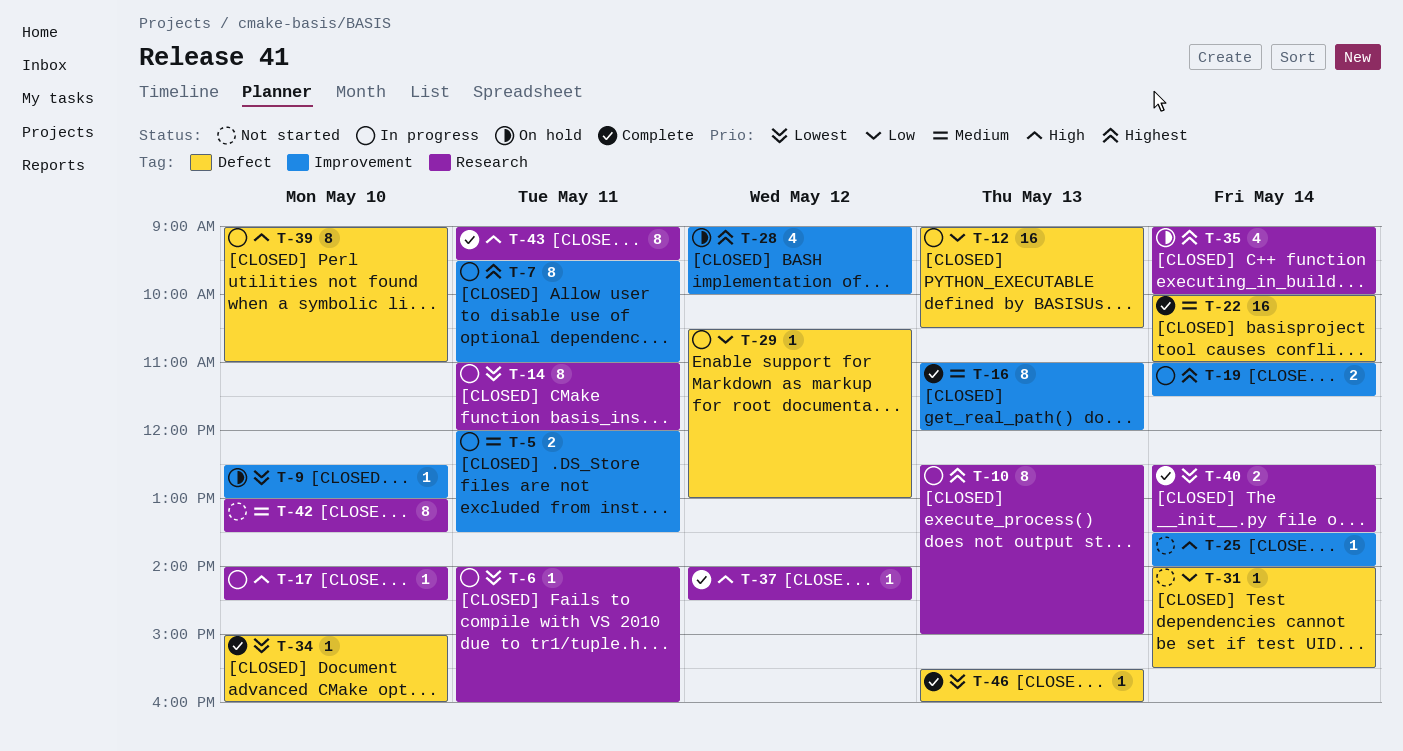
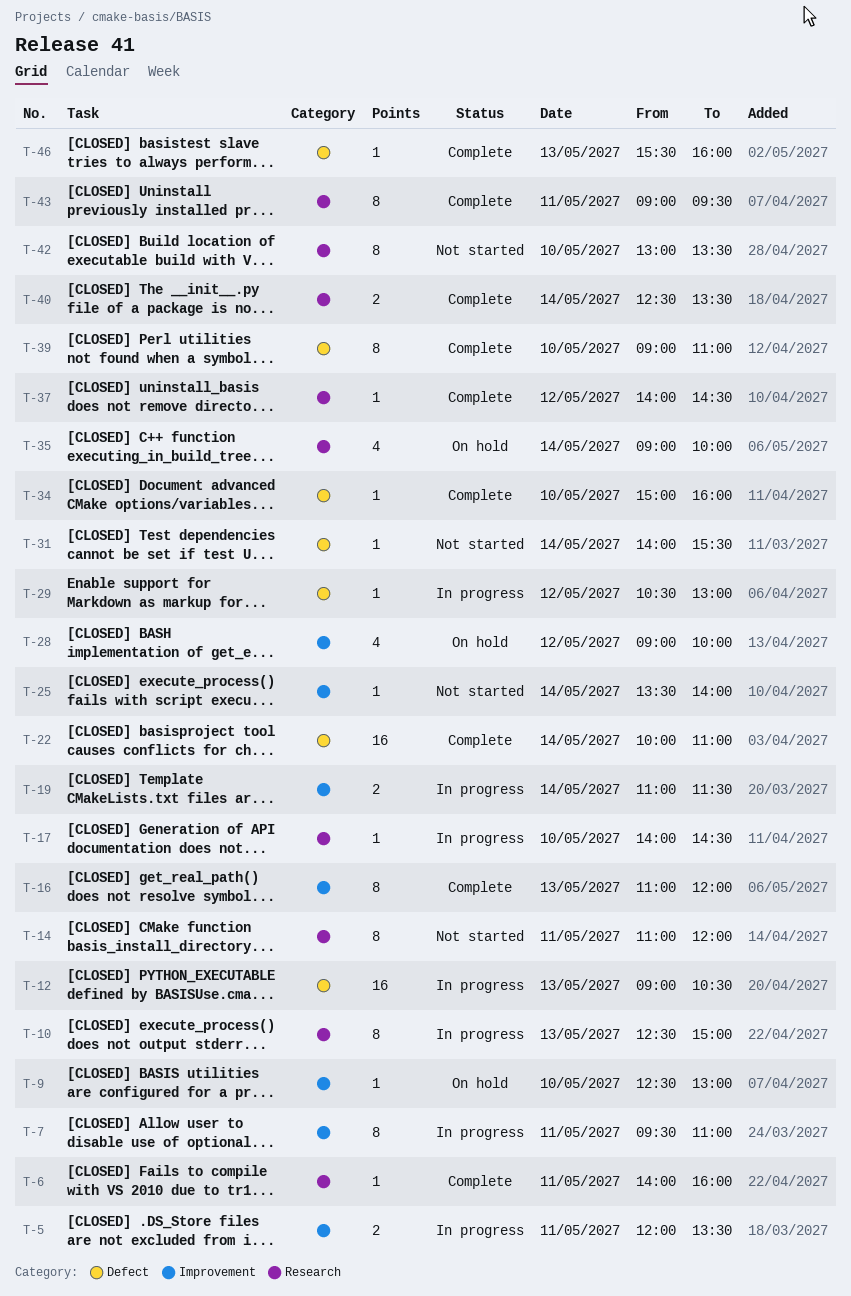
T-6, status: In progress -> Complete
T-14, status: In progress -> Not started
T-39, status: In progress -> Complete

